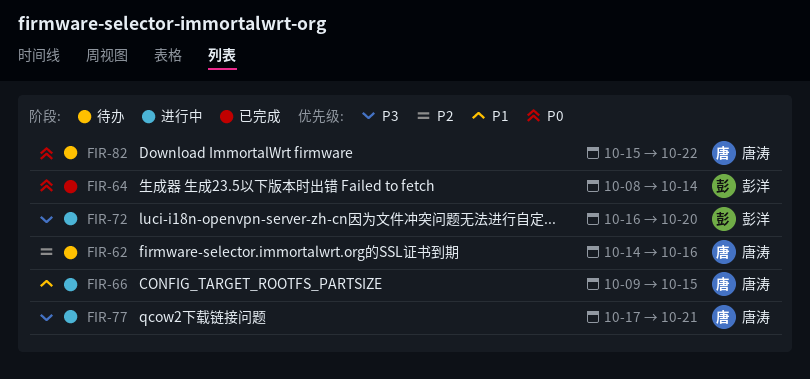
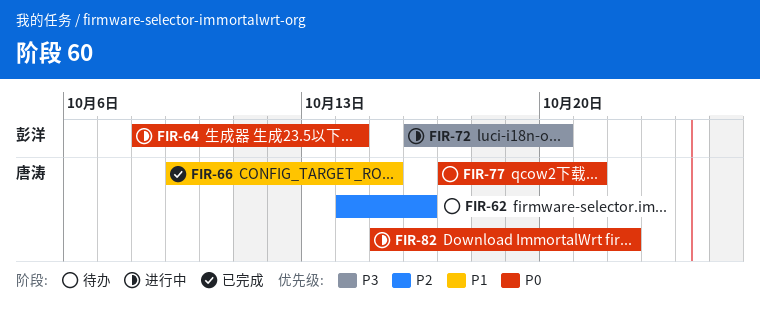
FIR-64, status: 已完成 -> 进行中
FIR-66, status: 进行中 -> 已完成
FIR-77, status: 进行中 -> 待办
FIR-77, priority: P3 -> P0
FIR-82, status: 待办 -> 进行中

